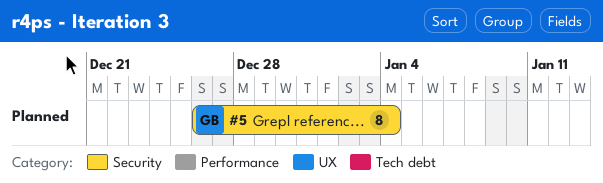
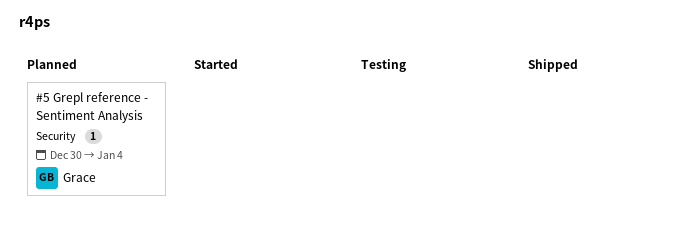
#5, estimate: 8 -> 1
#5, start: Dec 26 -> Dec 30

